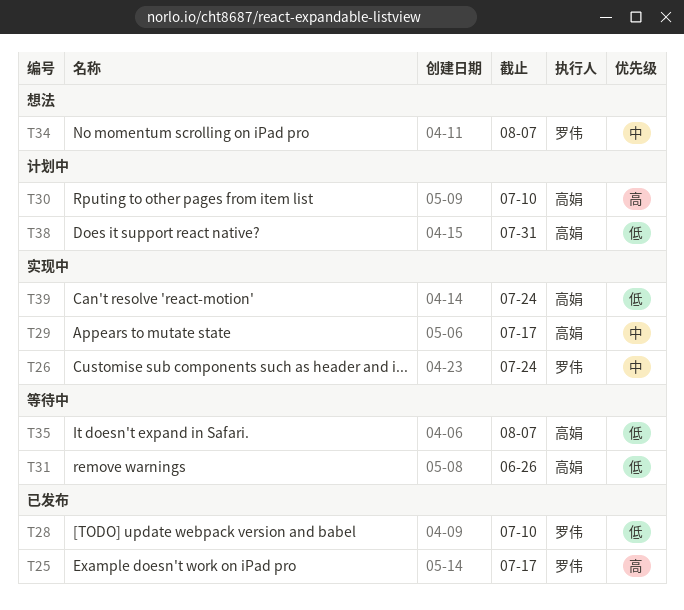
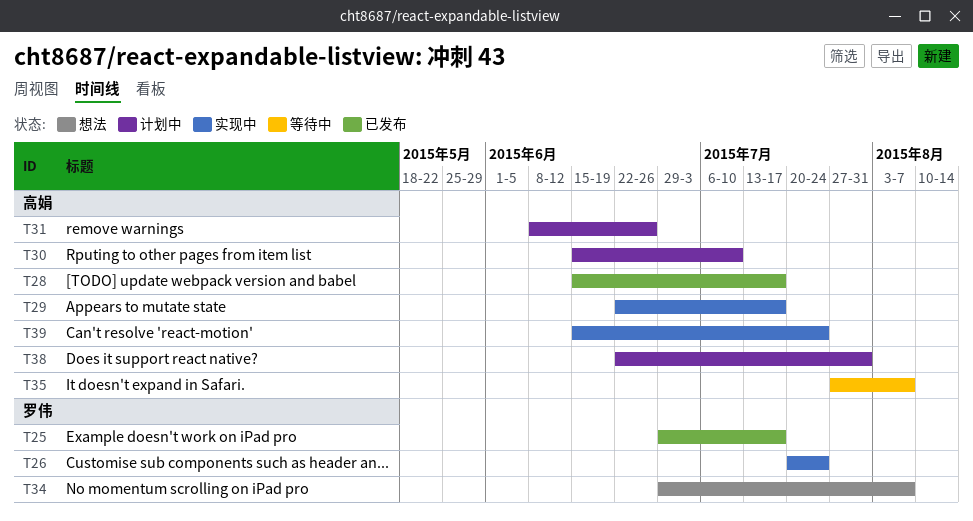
T28, owner: 罗伟 -> 高娟
T28, due: Jul 10 -> Jul 17
T31, status: 等待中 -> 计划中

